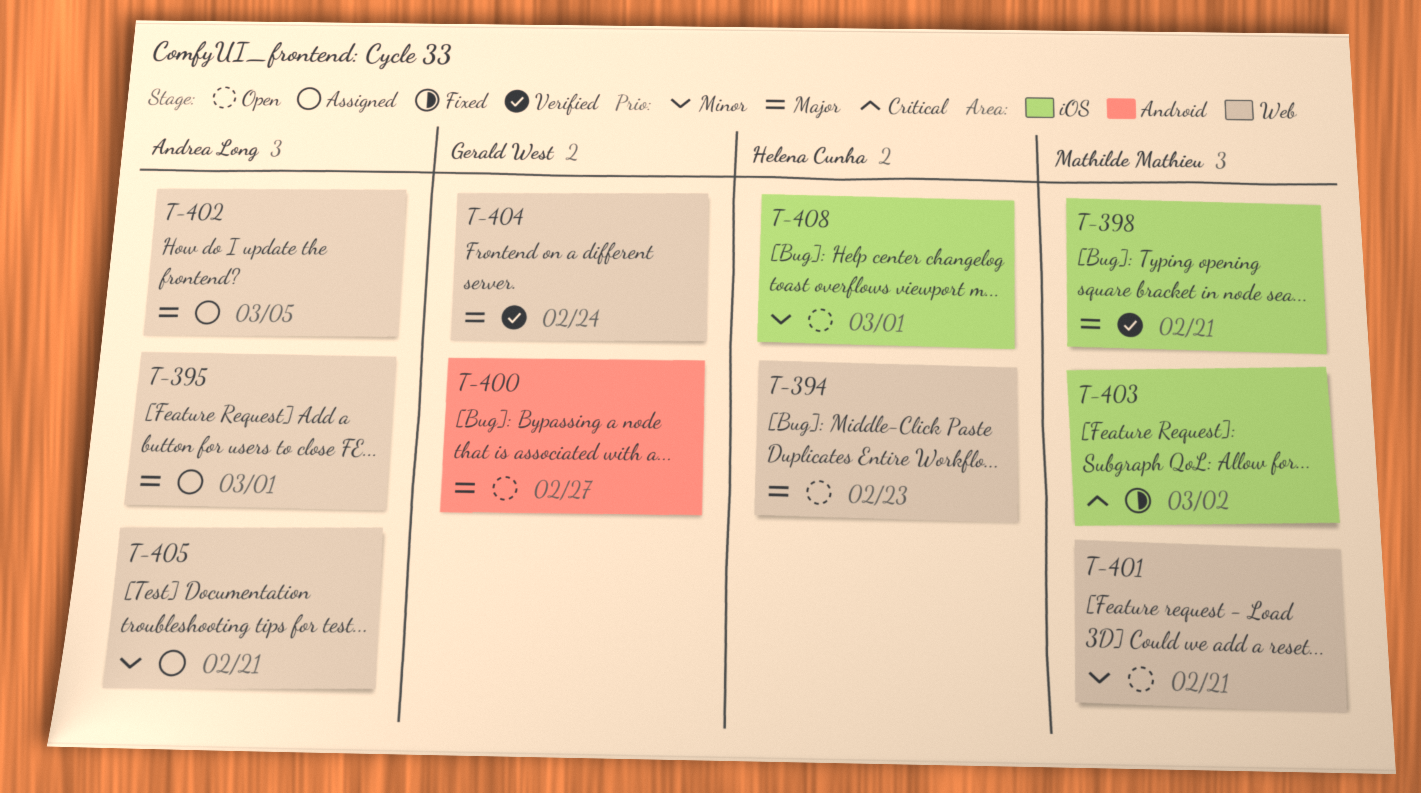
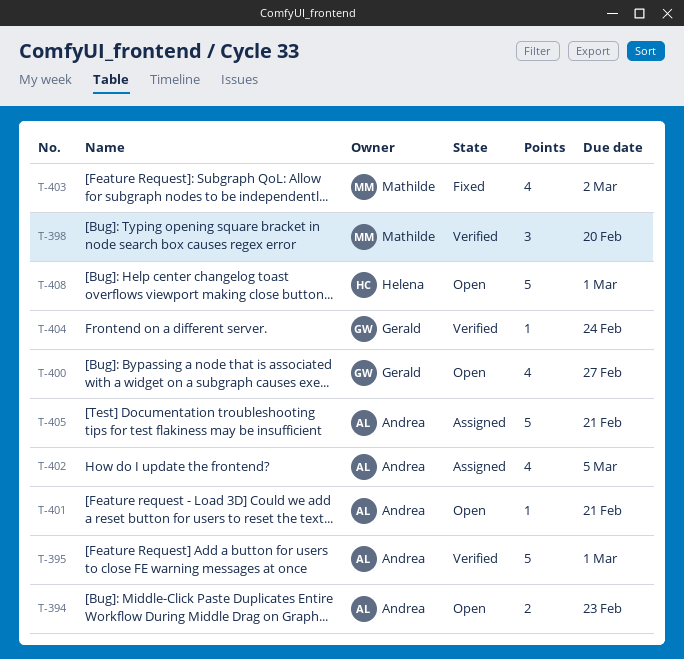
T-394, owner: Helena Cunha -> Andrea Long
T-395, status: Assigned -> Verified
T-398, due: Feb 21 -> Feb 20
T-401, owner: Mathilde Mathieu -> Andrea Long

